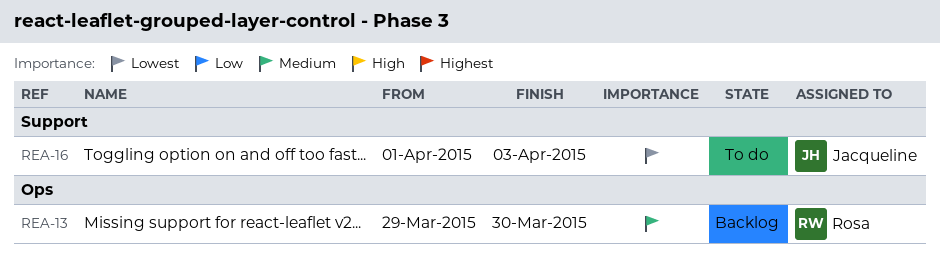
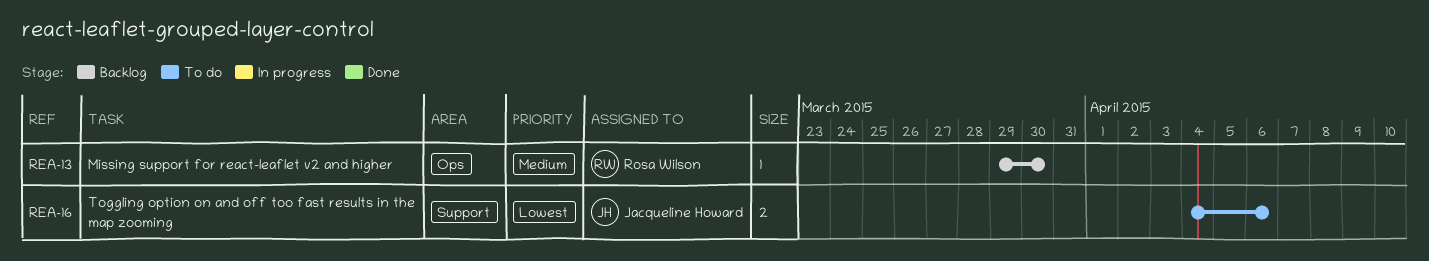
REA-16, start: Apr 1 -> Apr 4
REA-16, due: Apr 3 -> Apr 6

